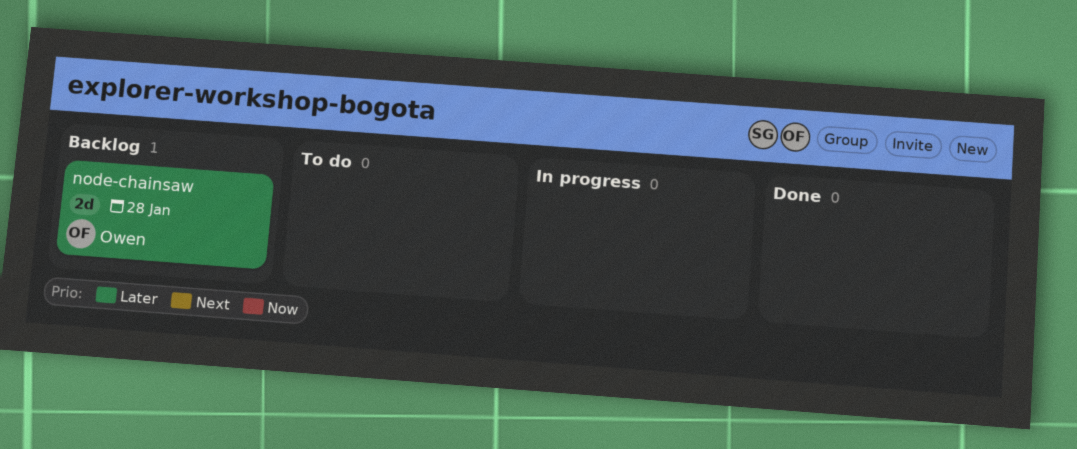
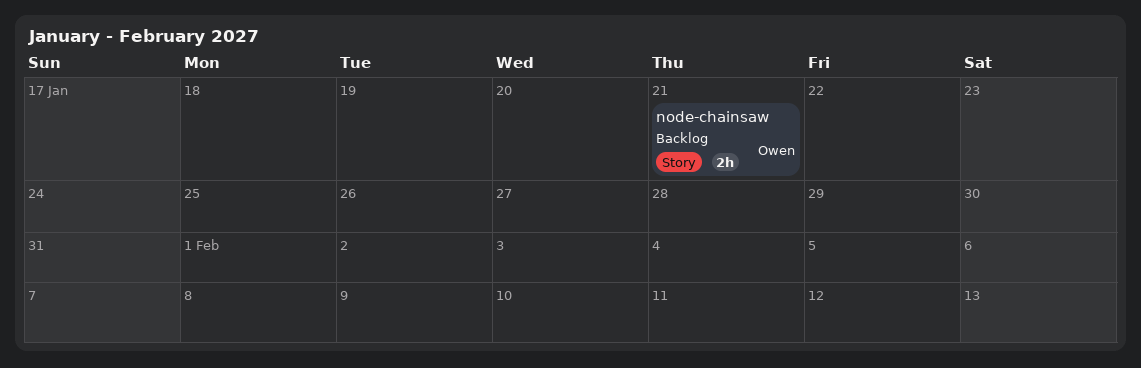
node-chainsaw, estimate: 2d -> 2h
node-chainsaw, due: Jan 28 -> Jan 21

